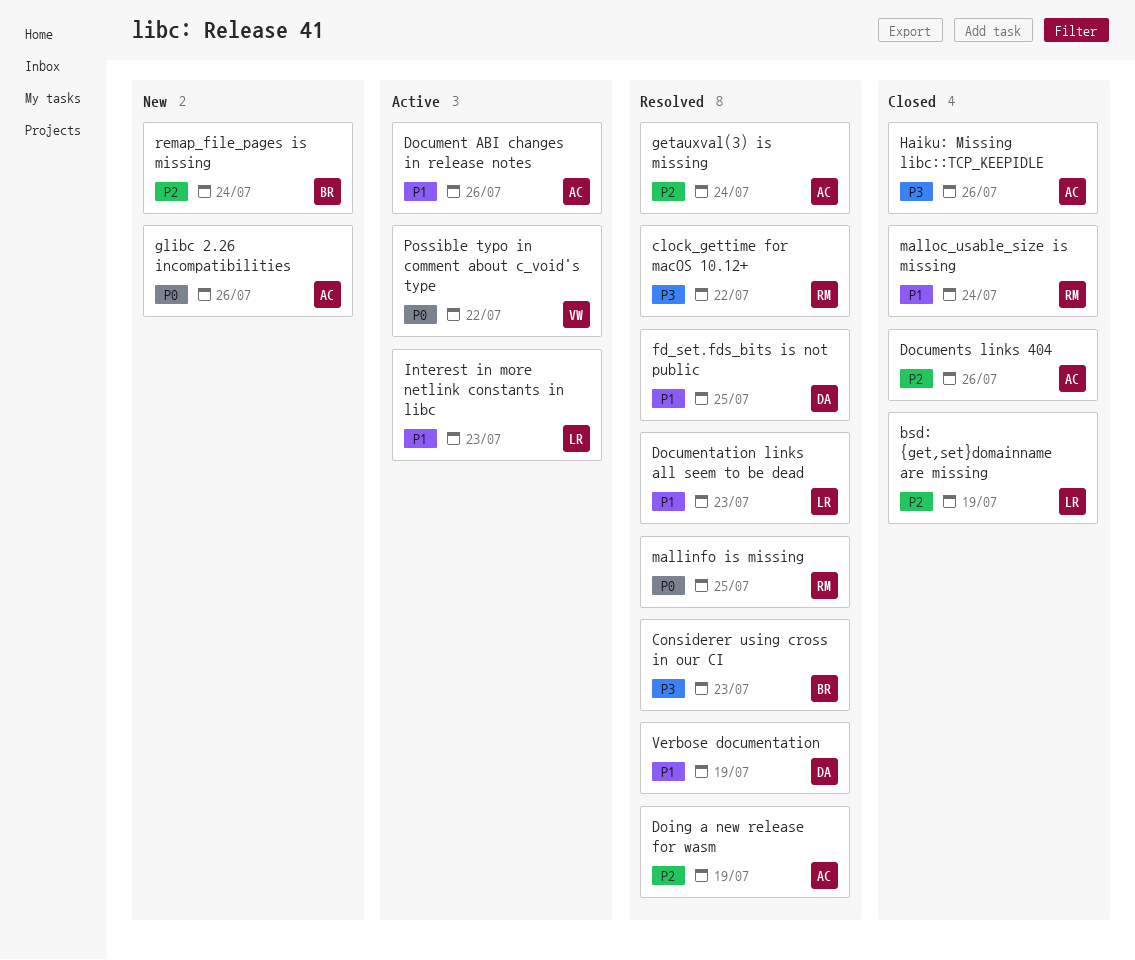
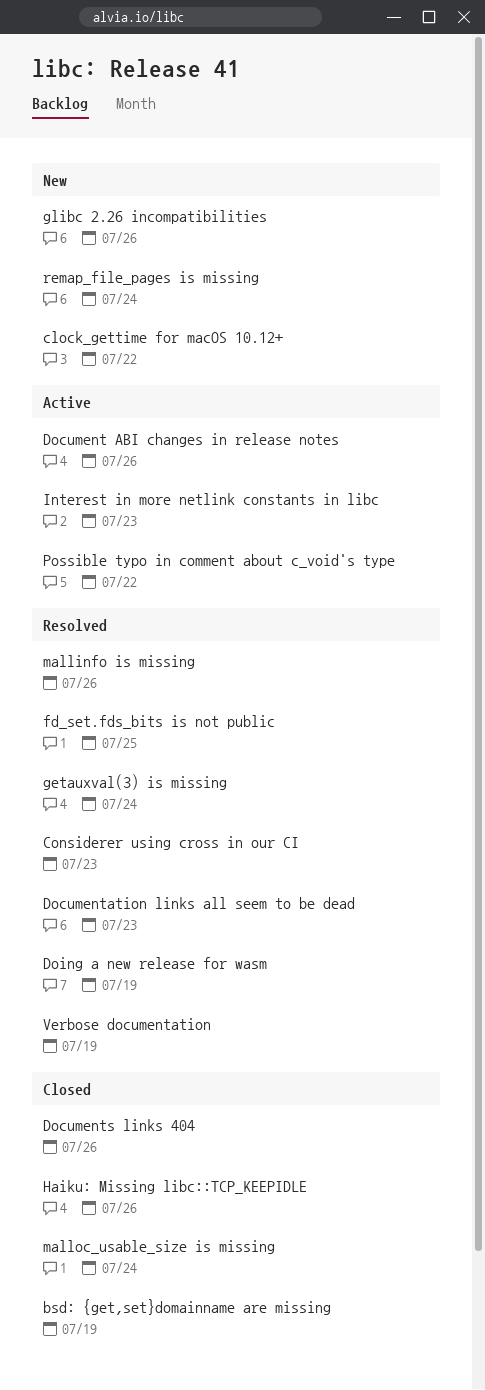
clock_gettime for macOS 10.12+, status: Resolved -> New
mallinfo is missing, due: Jul 25 -> Jul 26

